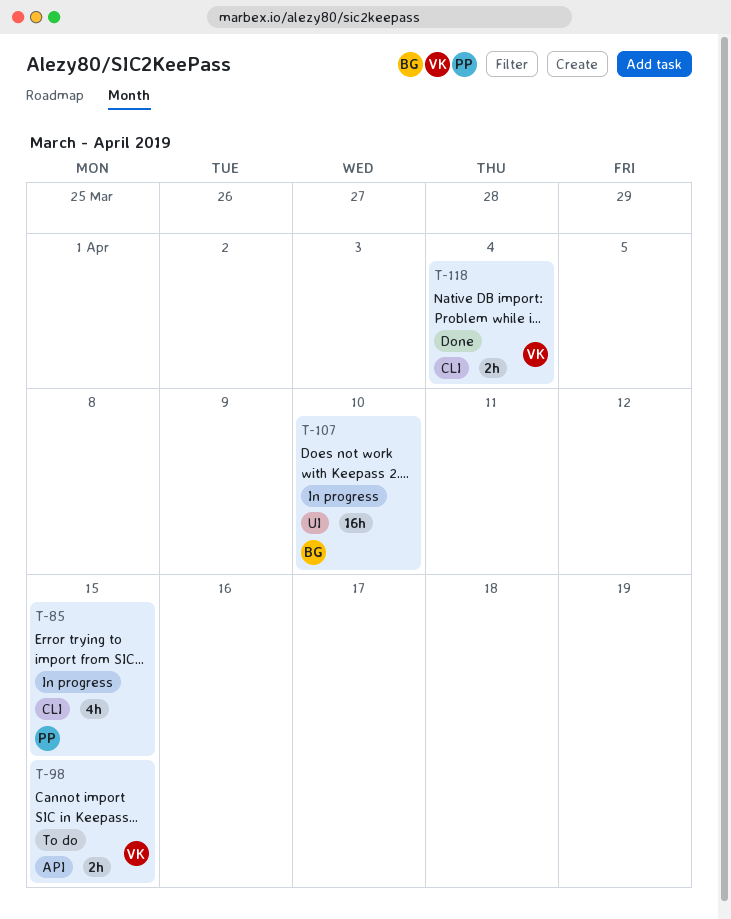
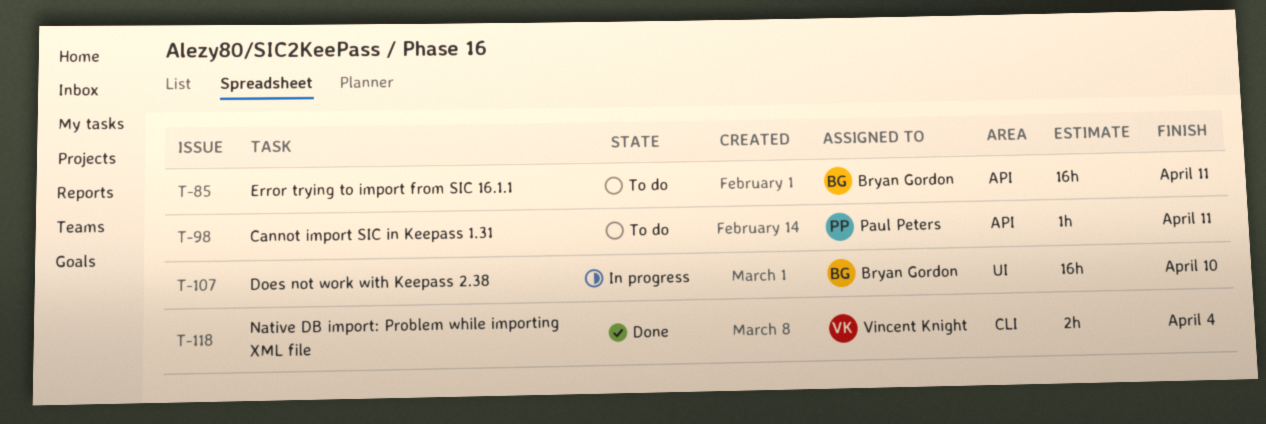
T-85, status: In progress -> To do
T-85, owner: Paul Peters -> Bryan Gordon
T-85, label: CLI -> API
T-85, estimate: 4h -> 16h
T-85, due: Apr 15 -> Apr 11
T-98, owner: Vincent Knight -> Paul Peters
T-98, estimate: 2h -> 1h
T-98, due: Apr 15 -> Apr 11

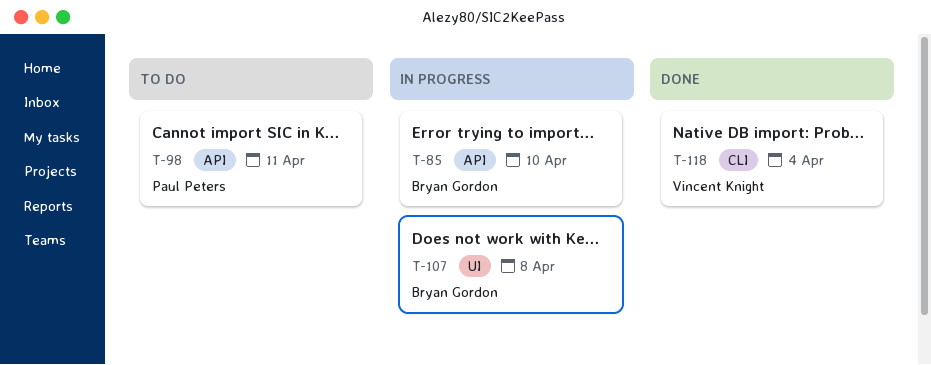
T-85, status: To do -> In progress
T-85, due: Apr 11 -> Apr 10
T-107, due: Apr 10 -> Apr 8

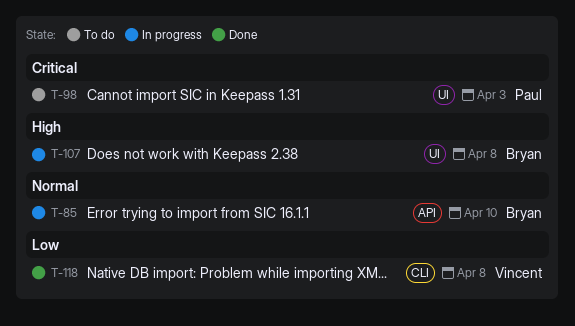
T-98, label: API -> UI
T-98, due: Apr 11 -> Apr 3
T-118, due: Apr 4 -> Apr 8

